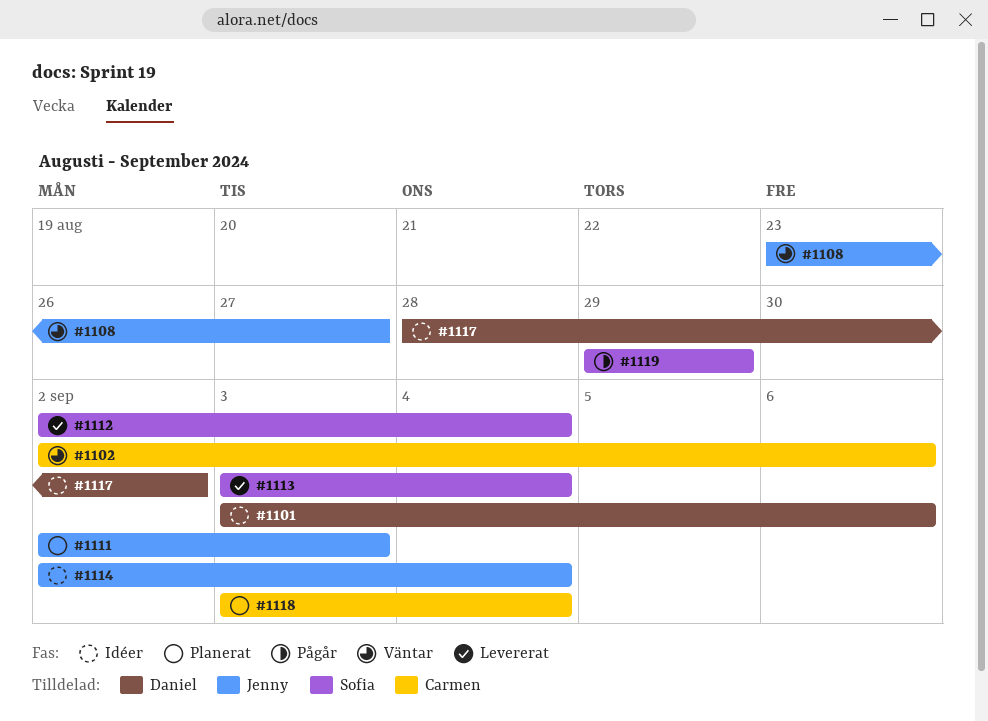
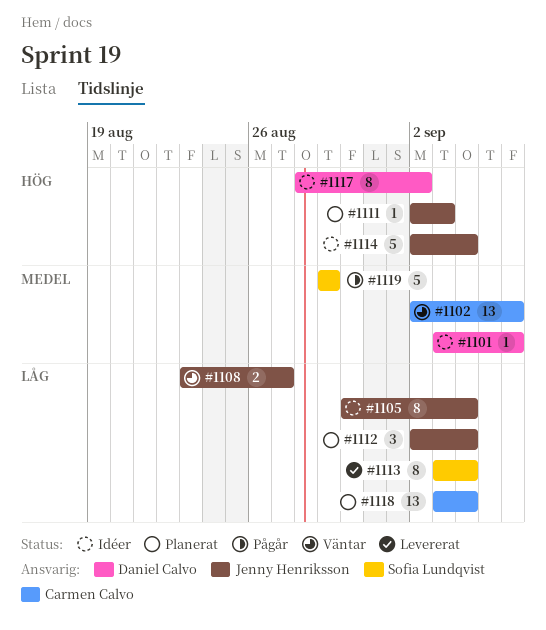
#1105: none -> present
#1112, status: Levererat -> Planerat
#1112, owner: Sofia Lundqvist -> Jenny Henriksson

